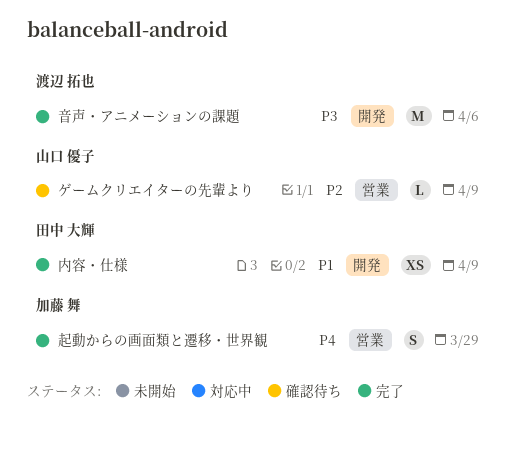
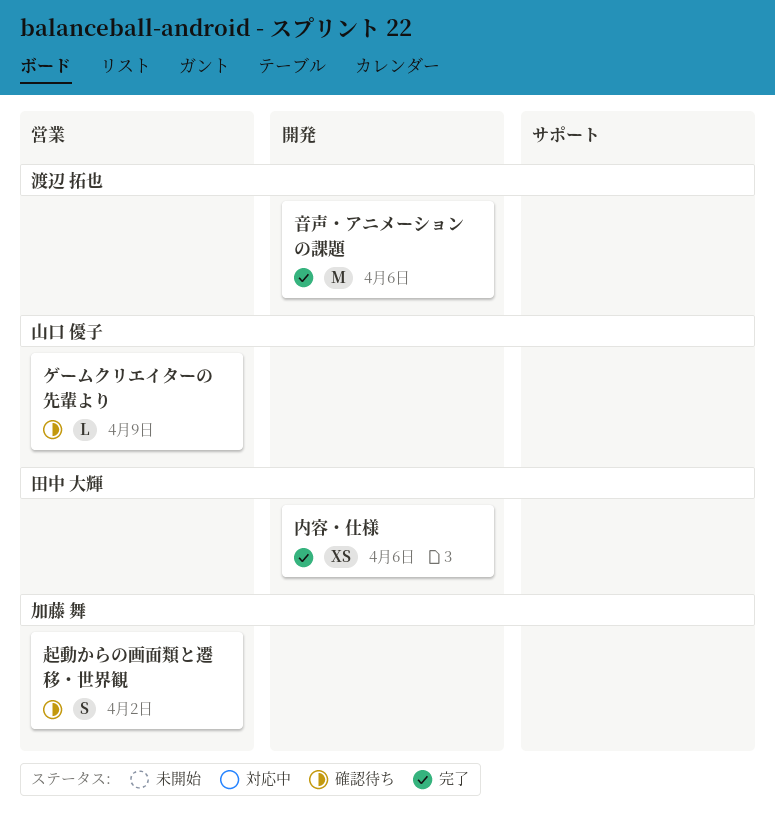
内容・仕様, due: Apr 9 -> Apr 6
起動からの画面類と遷移・世界観, status: 完了 -> 確認待ち
起動からの画面類と遷移・世界観, due: Mar 29 -> Apr 2

